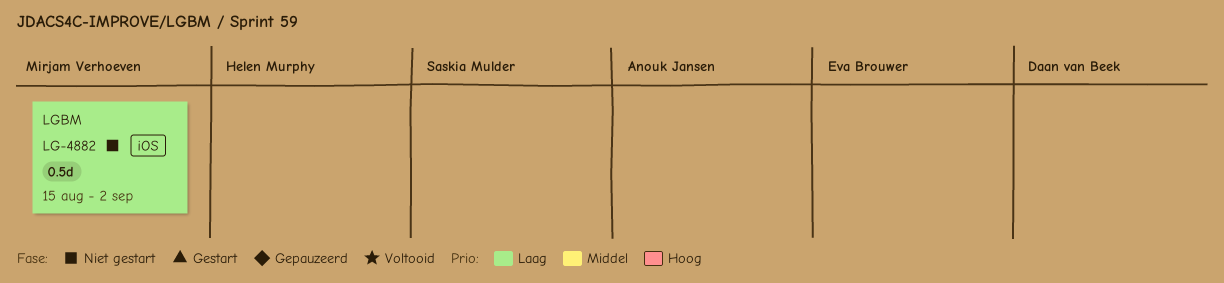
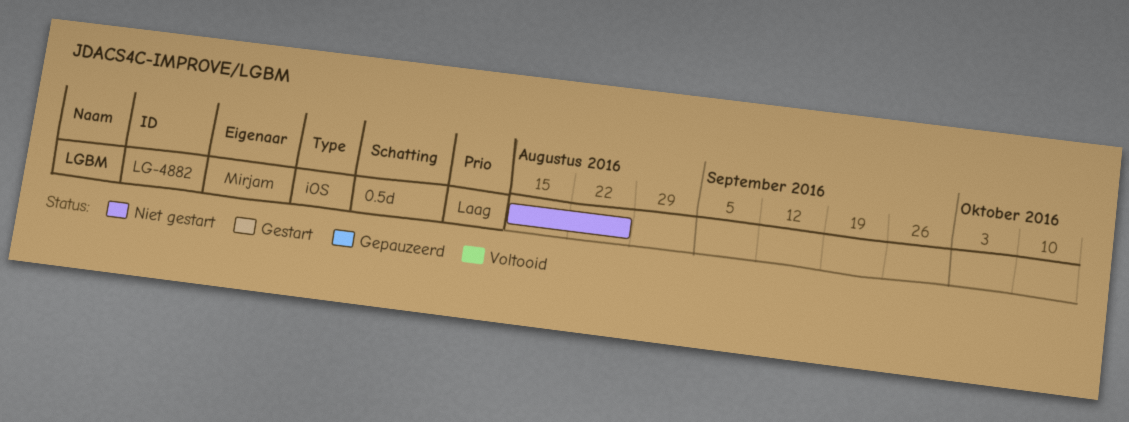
LG-4882, due: Sep 2 -> Aug 26

